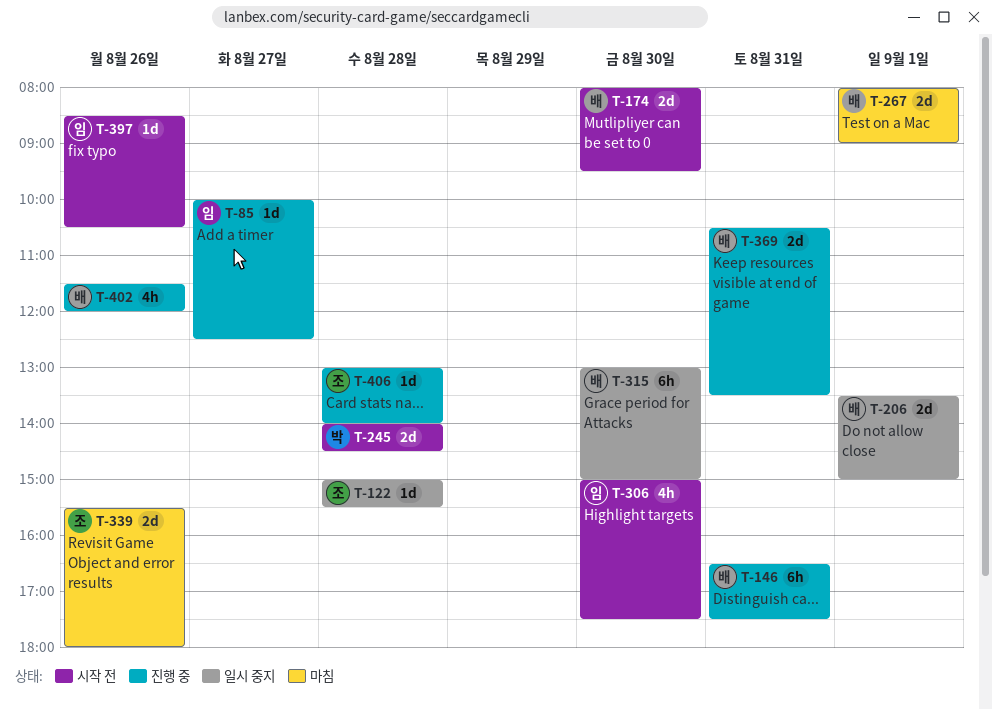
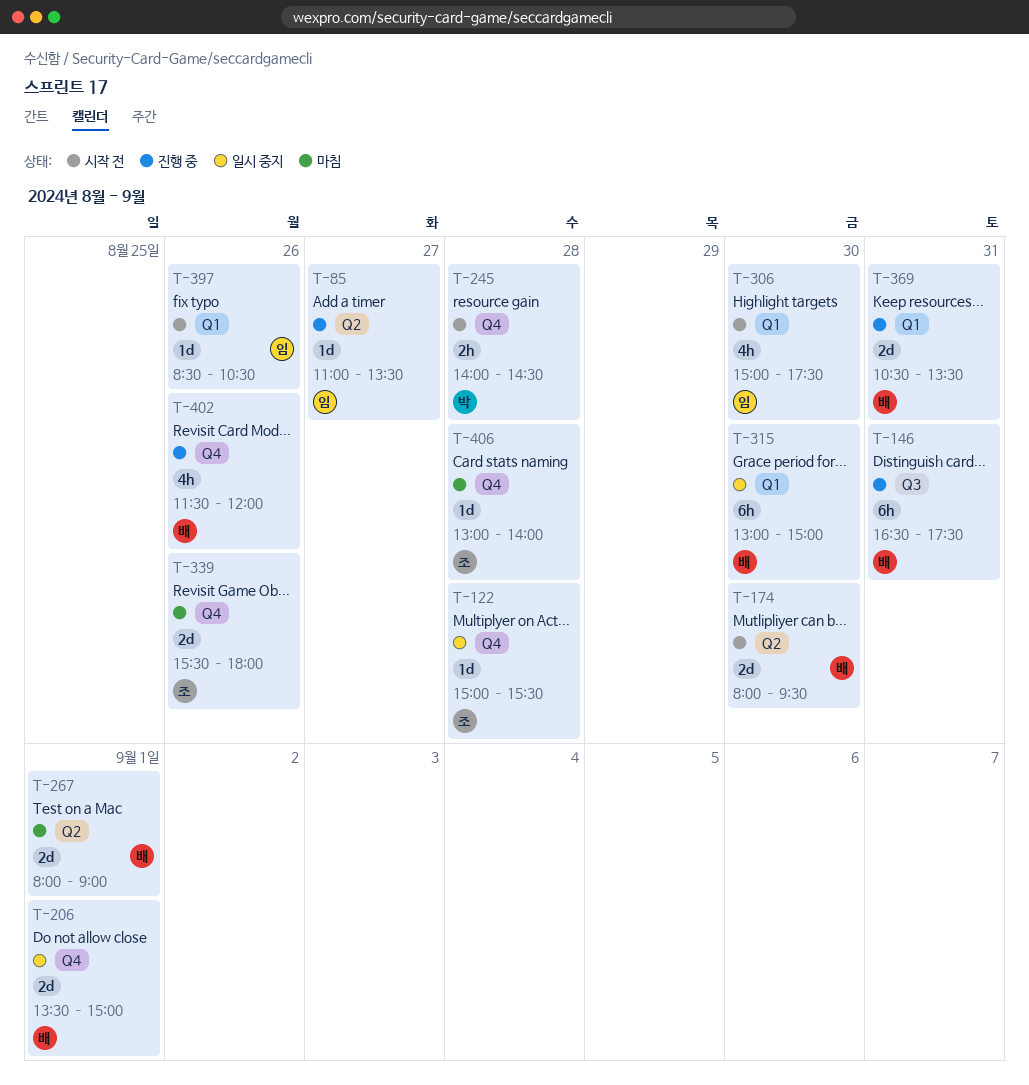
T-85, begins: 10:00 -> 11:00
T-85, ends: 12:30 -> 13:30
T-245, estimate: 2d -> 2h
T-406, status: 진행 중 -> 마침

